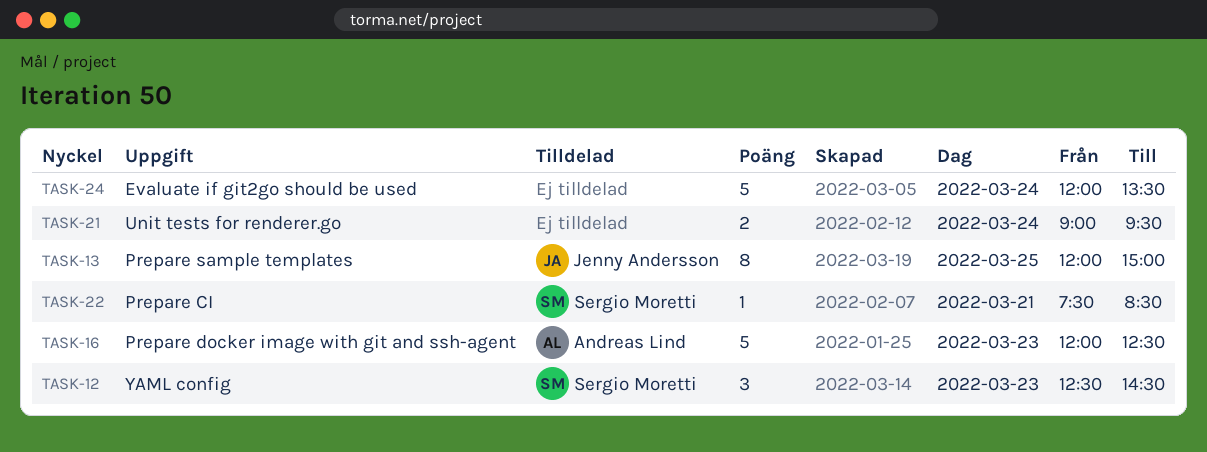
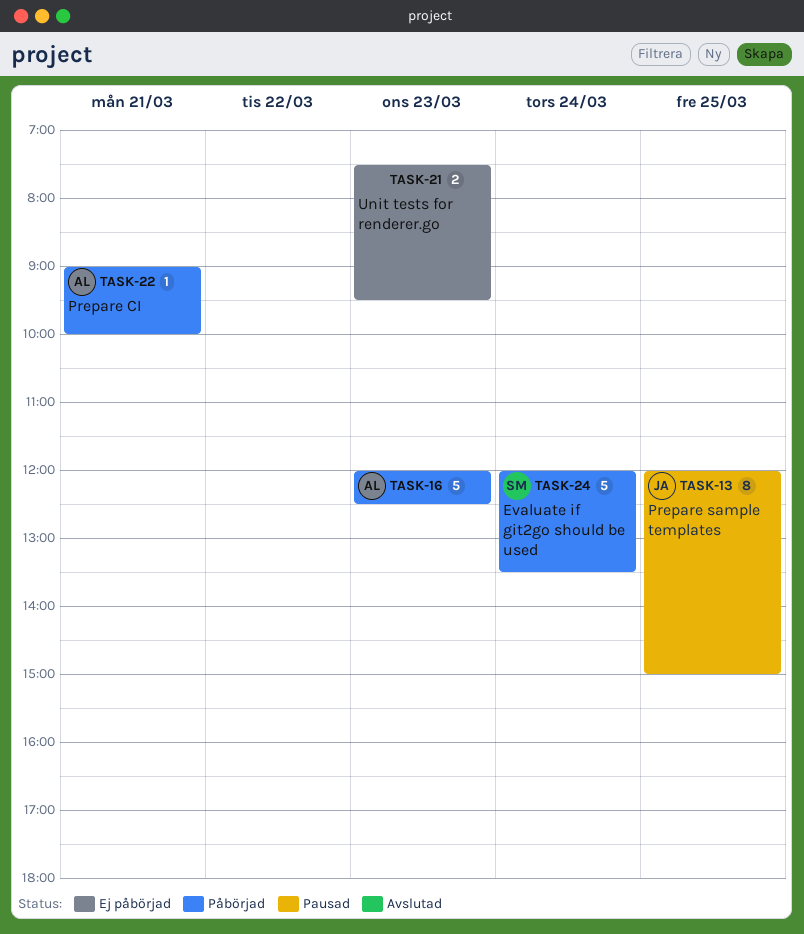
TASK-12: present -> none
TASK-21, day: Mar 24 -> Mar 23
TASK-21, begins: 09:00 -> 07:30
TASK-22, owner: Sergio Moretti -> Andreas Lind
TASK-22, begins: 07:30 -> 09:00
TASK-22, ends: 08:30 -> 10:00
TASK-24, owner: none -> Sergio Moretti

